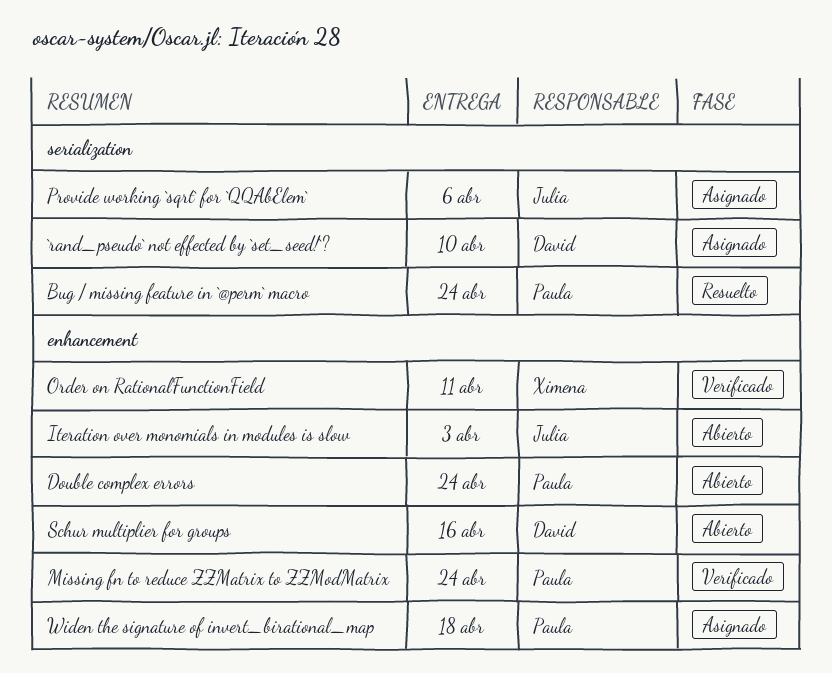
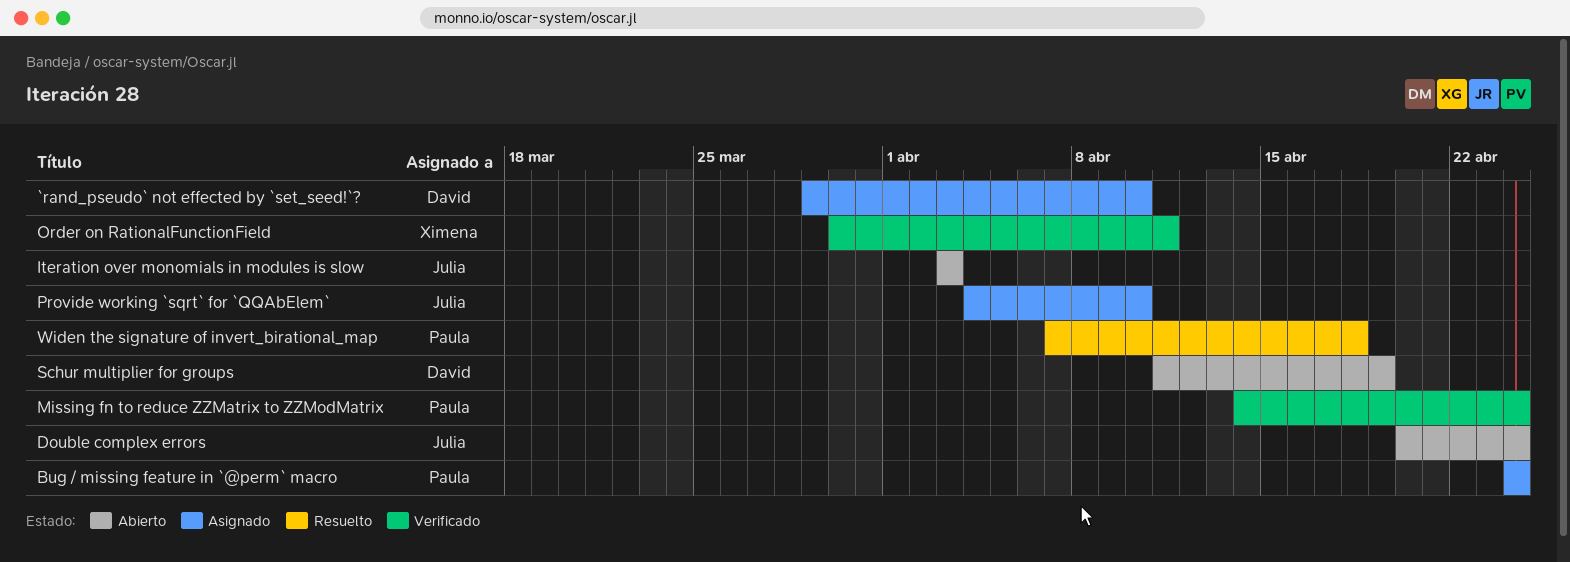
Bug / missing feature in `@perm` macro, status: Resuelto -> Asignado
Double complex errors, owner: Paula -> Julia
Provide working `sqrt` for `QQAbElem`, due: Apr 6 -> Apr 10
Schur multiplier for groups, due: Apr 16 -> Apr 19
Widen the signature of invert_birational_map, status: Asignado -> Resuelto

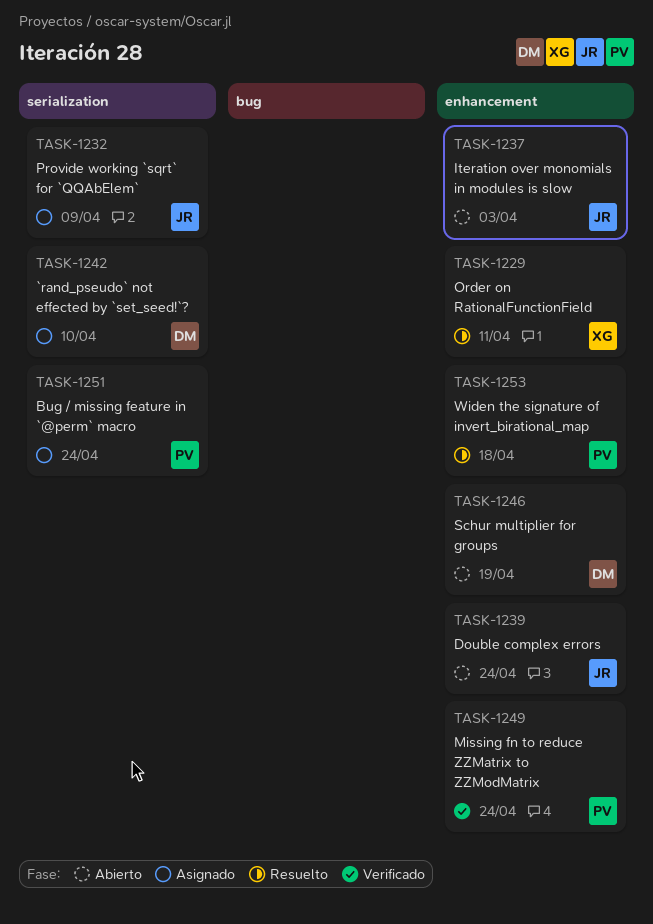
Order on RationalFunctionField, status: Verificado -> Resuelto
Provide working `sqrt` for `QQAbElem`, due: Apr 10 -> Apr 9

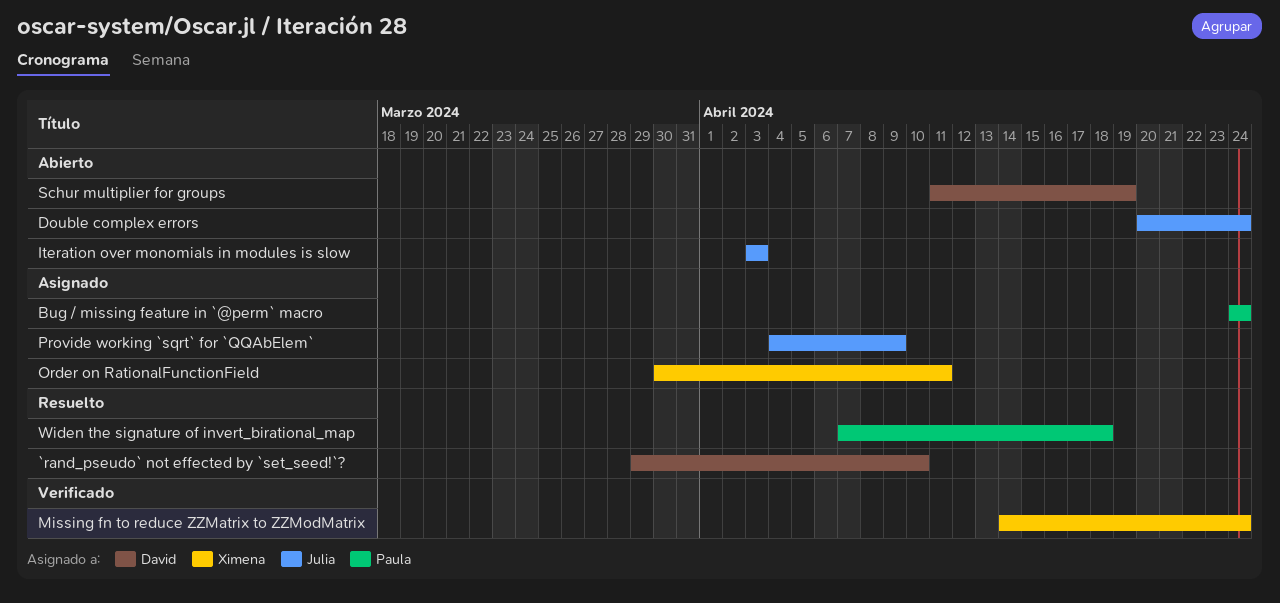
`rand_pseudo` not effected by `set_seed!`?, status: Asignado -> Resuelto
Missing fn to reduce ZZMatrix to ZZModMatrix, owner: Paula -> Ximena
Order on RationalFunctionField, status: Resuelto -> Asignado

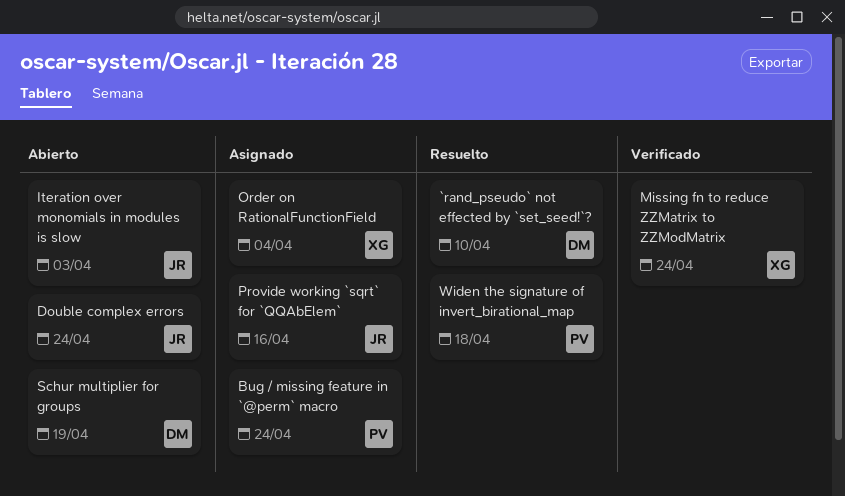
Order on RationalFunctionField, due: Apr 11 -> Apr 4
Provide working `sqrt` for `QQAbElem`, due: Apr 9 -> Apr 16

